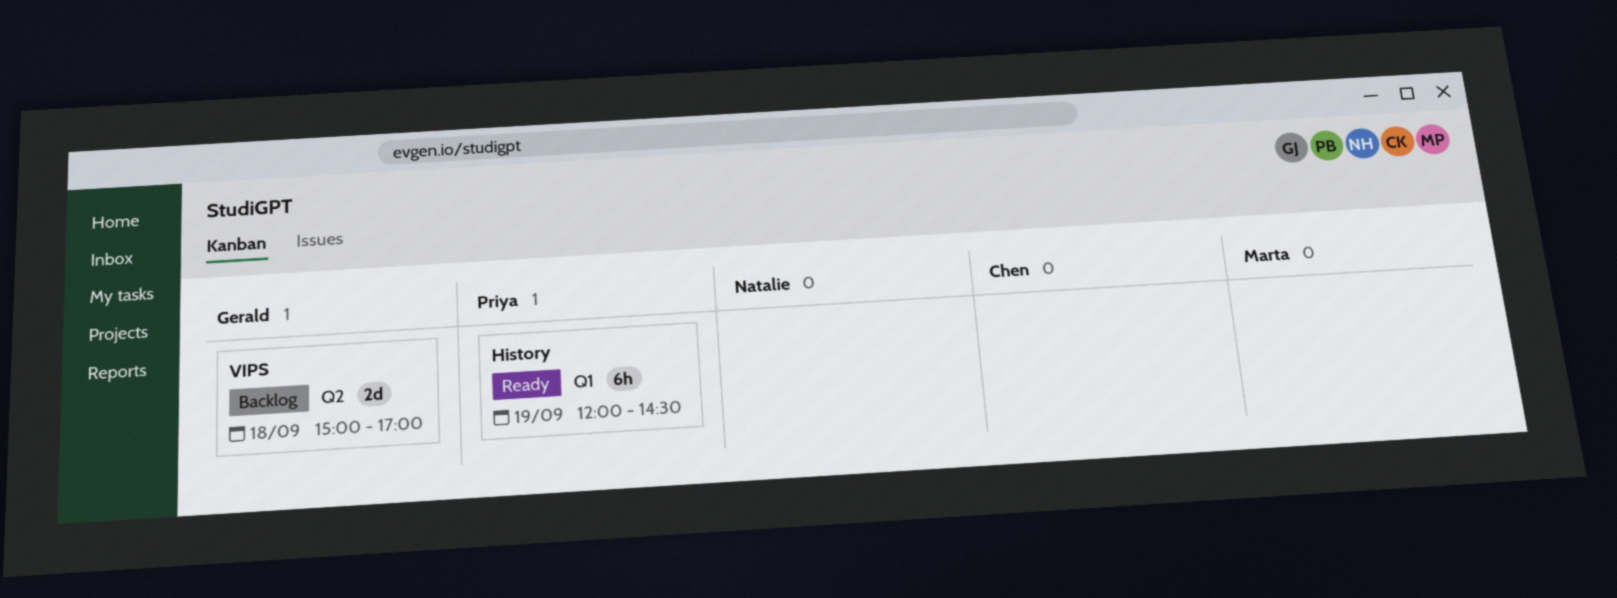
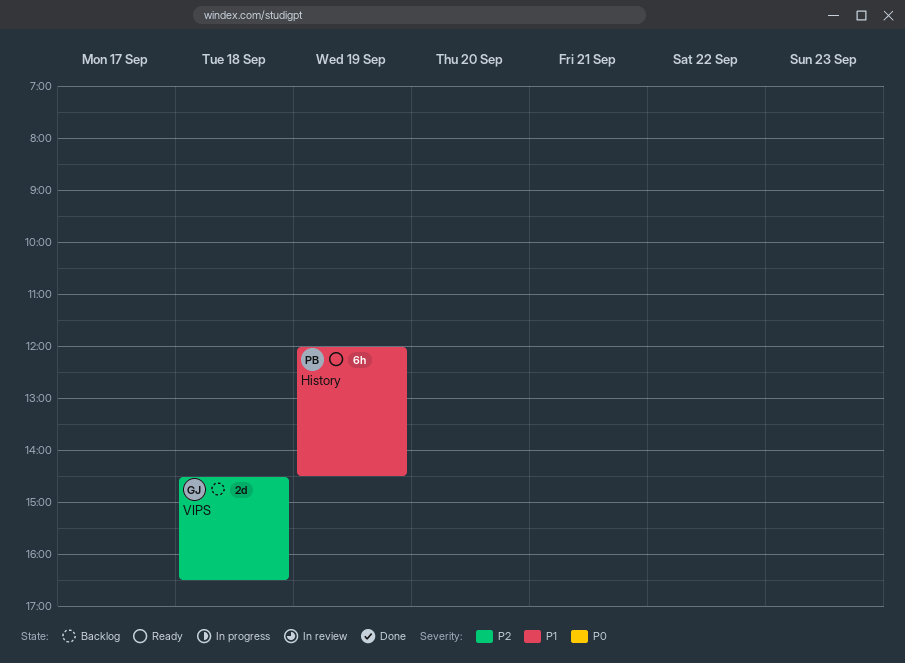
VIPS, begins: 15:00 -> 14:30
VIPS, ends: 17:00 -> 16:30

